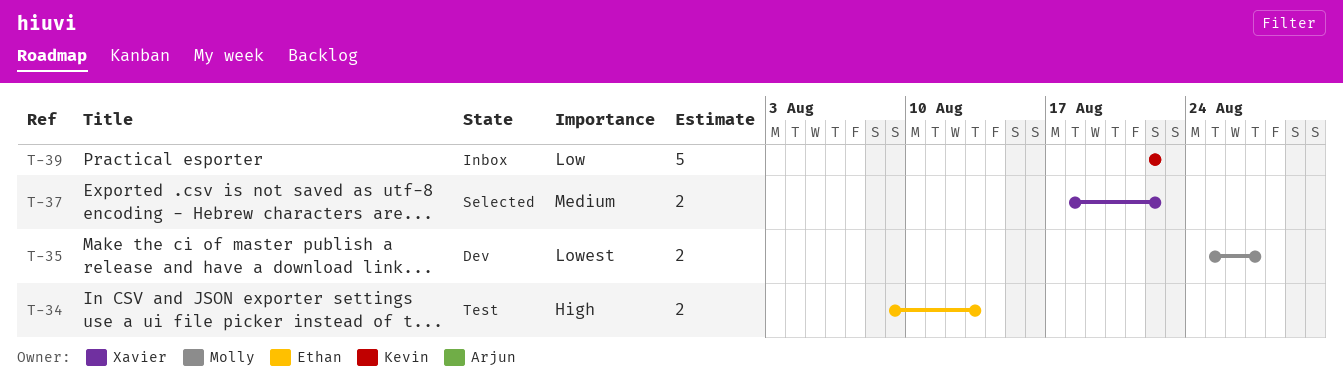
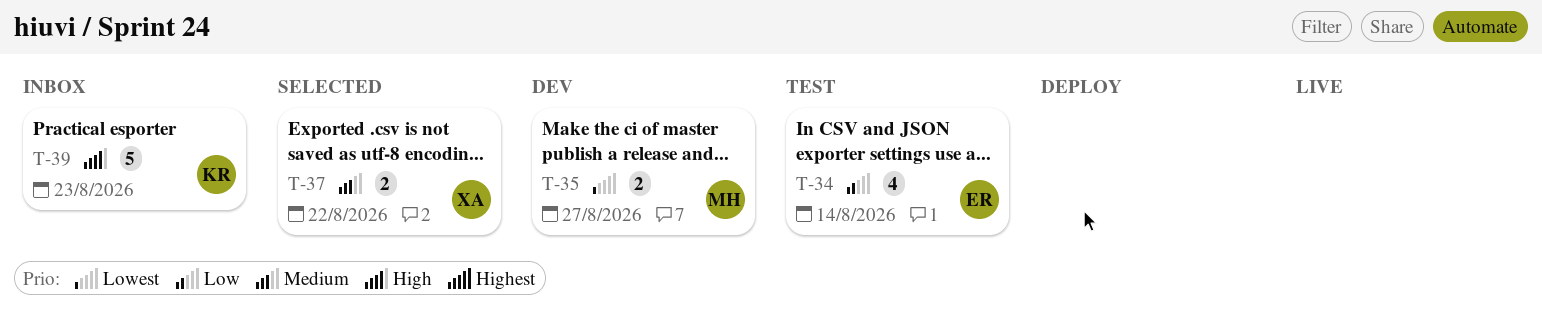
T-34, priority: High -> Low
T-34, estimate: 2 -> 4
T-34, due: Aug 13 -> Aug 14
T-39, priority: Low -> High
T-39, due: Aug 22 -> Aug 23

